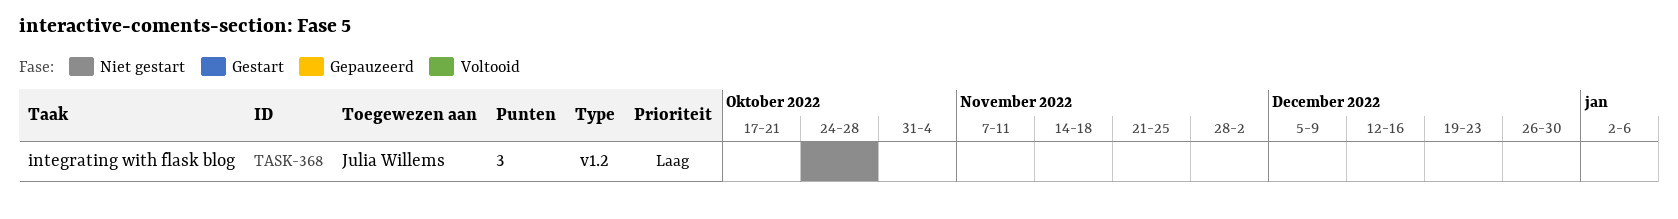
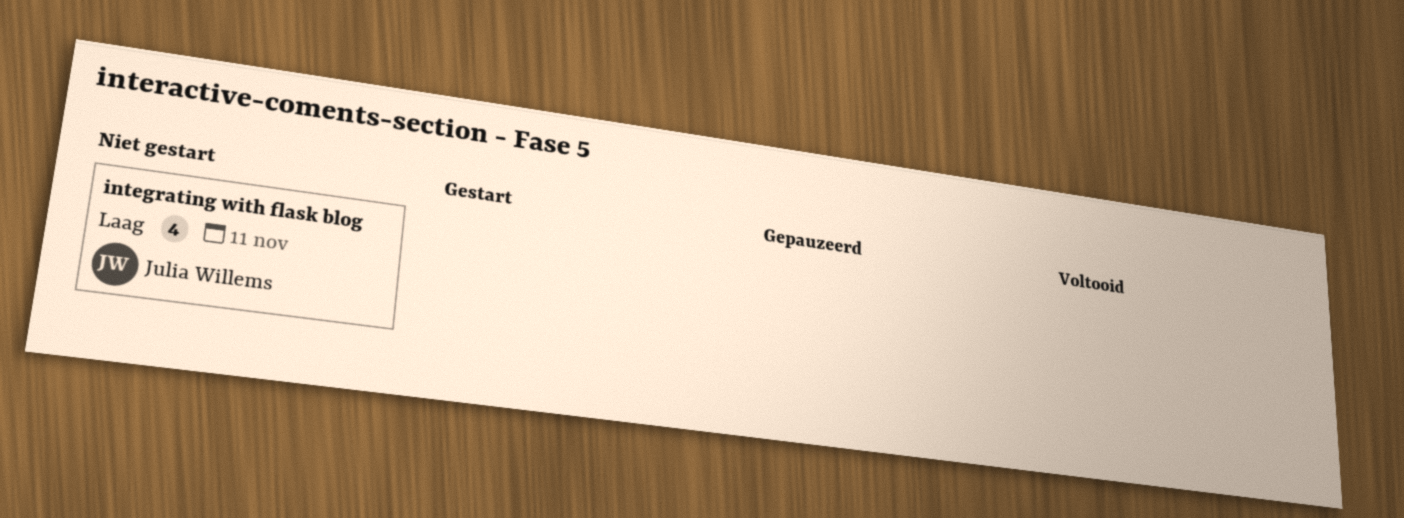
integrating with flask blog, estimate: 3 -> 4
integrating with flask blog, due: Oct 28 -> Nov 11

